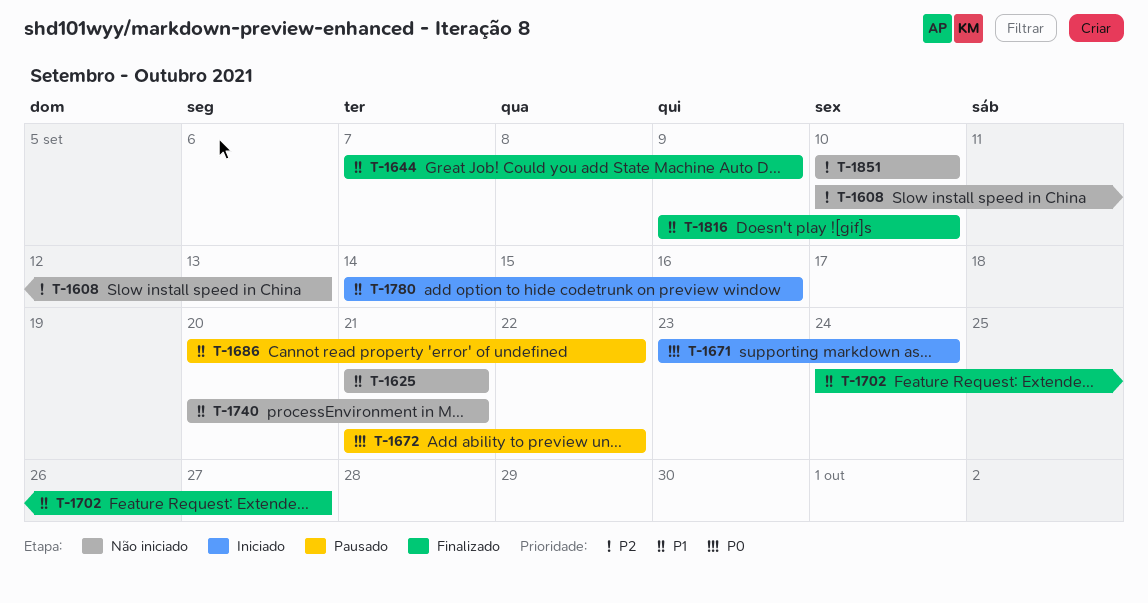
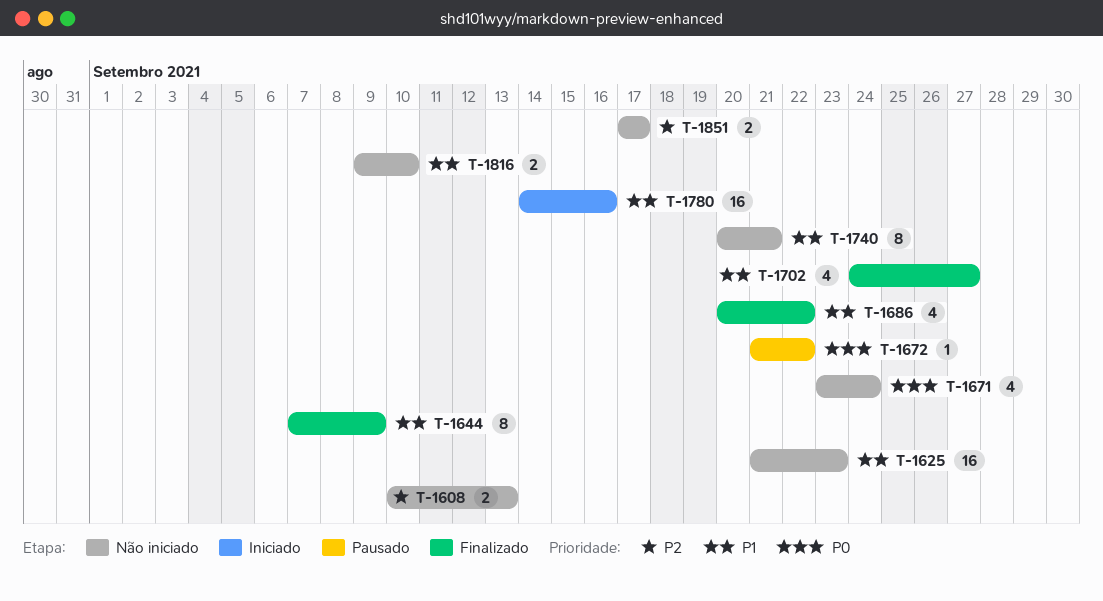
T-1625, due: Sep 21 -> Sep 23
T-1671, status: Iniciado -> Não iniciado
T-1686, status: Pausado -> Finalizado
T-1816, status: Finalizado -> Não iniciado
T-1851, start: Sep 10 -> Sep 17
T-1851, due: Sep 10 -> Sep 17

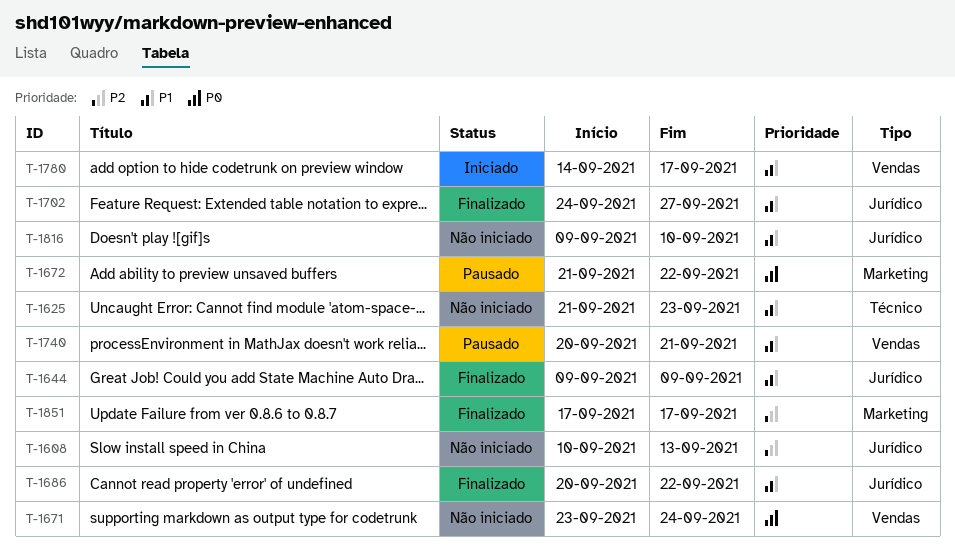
T-1644, start: Sep 7 -> Sep 9
T-1740, status: Não iniciado -> Pausado
T-1780, due: Sep 16 -> Sep 17
T-1851, status: Não iniciado -> Finalizado

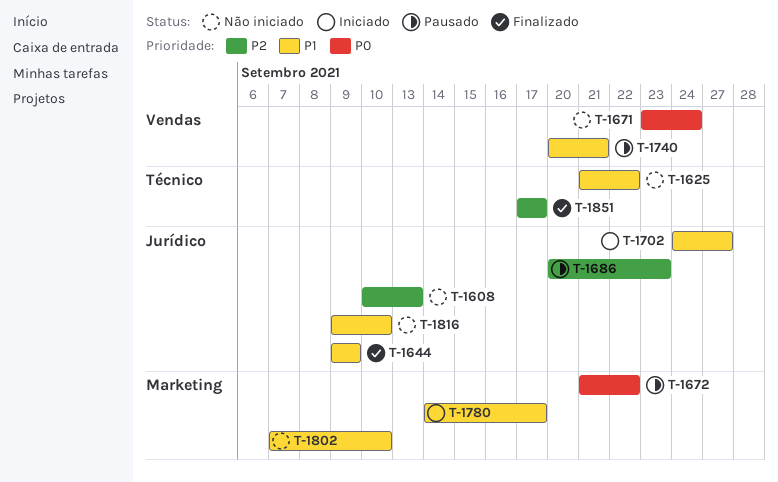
T-1625, due: Sep 23 -> Sep 22
T-1686, status: Finalizado -> Pausado
T-1686, priority: P1 -> P2
T-1686, due: Sep 22 -> Sep 23
T-1702, status: Finalizado -> Iniciado
T-1780, label: Vendas -> Marketing
T-1802: none -> present
T-1851, label: Marketing -> Técnico

